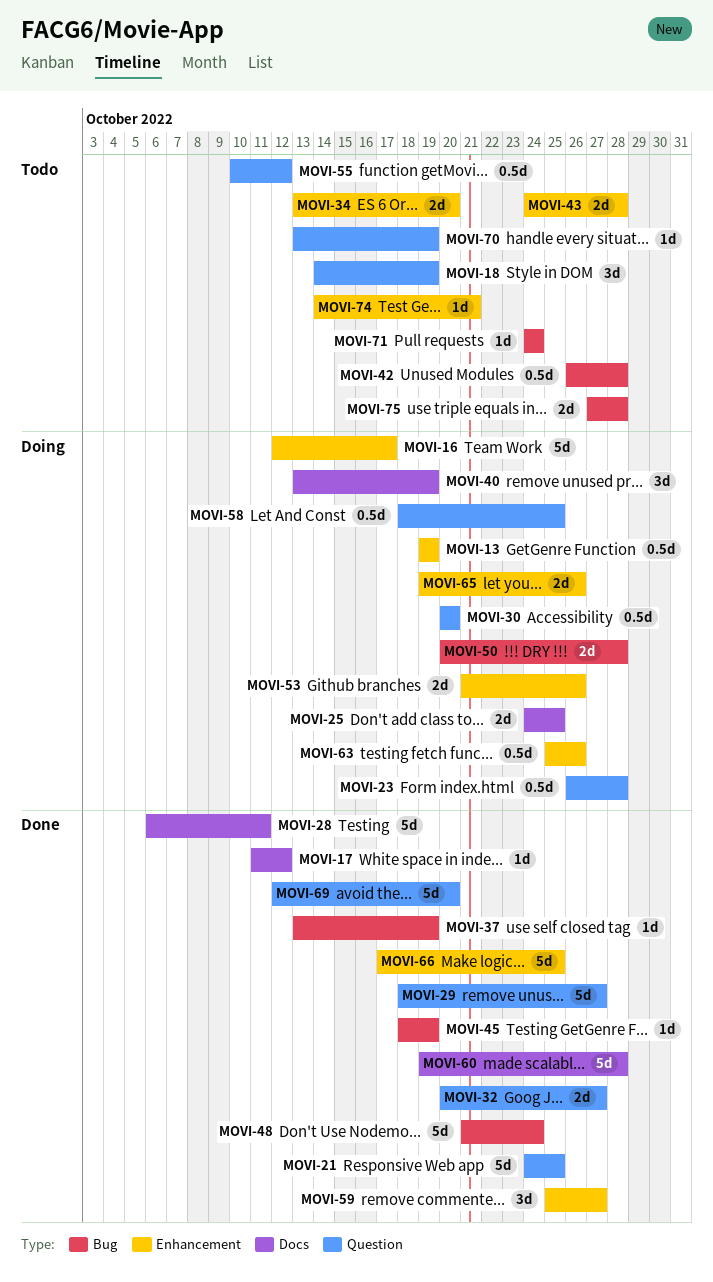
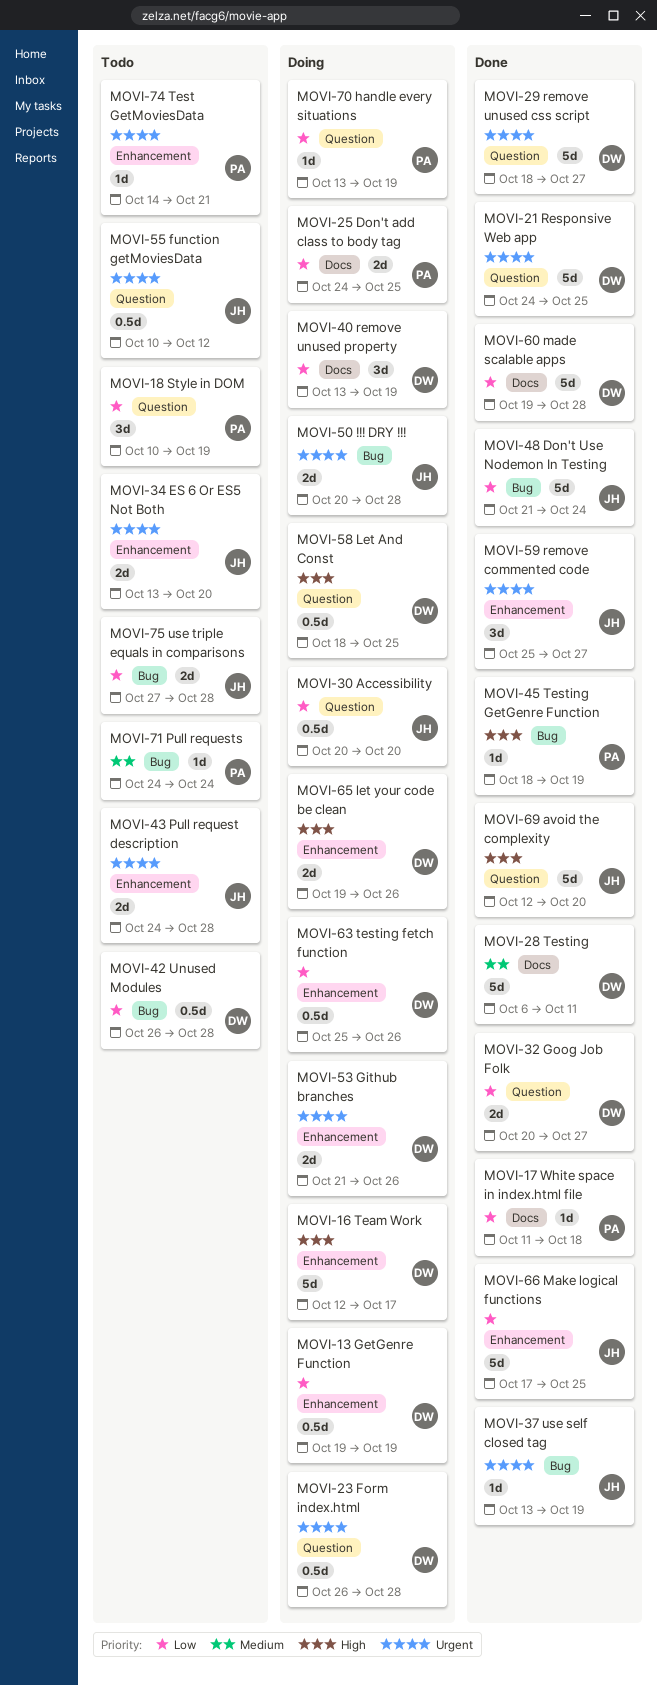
MOVI-17, due: Oct 12 -> Oct 18
MOVI-18, start: Oct 14 -> Oct 10
MOVI-70, status: Todo -> Doing

